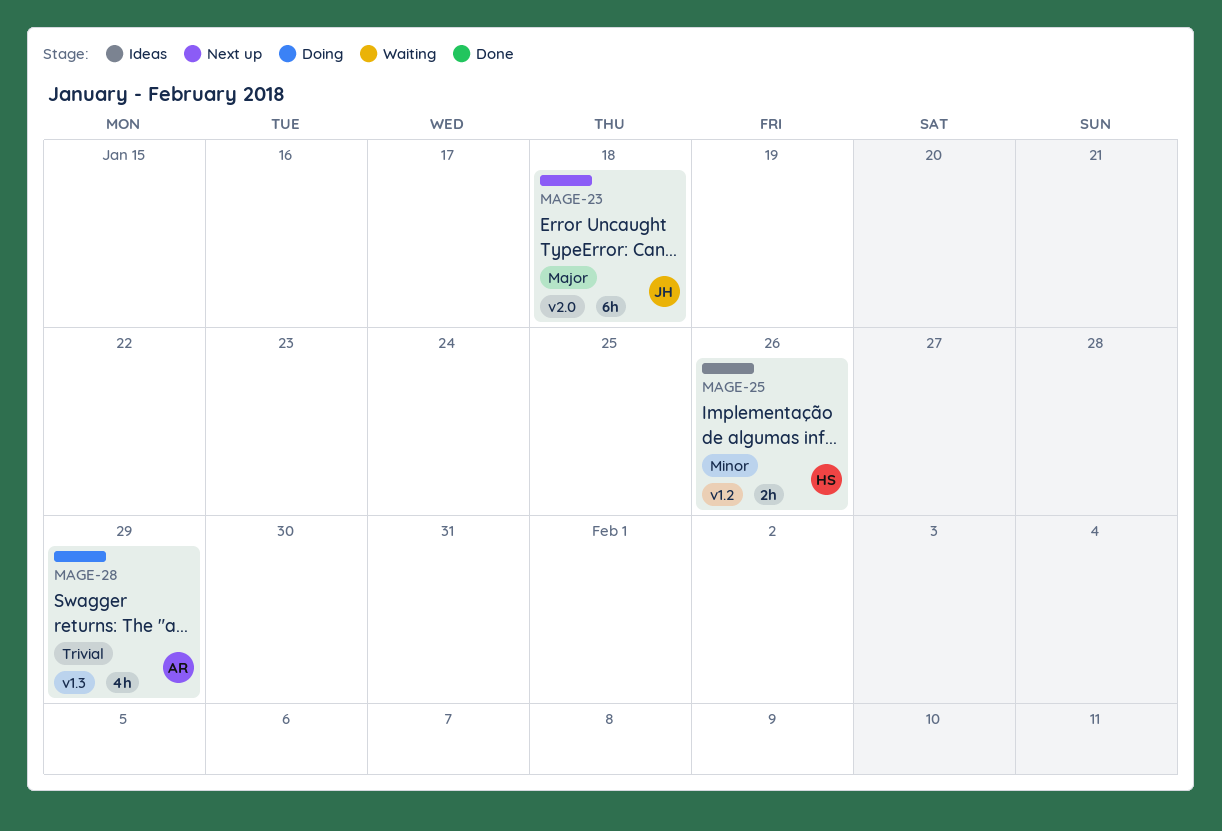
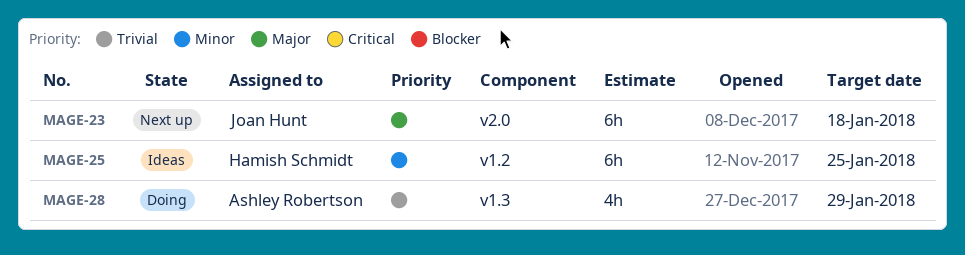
MAGE-25, estimate: 2h -> 6h
MAGE-25, due: Jan 26 -> Jan 25

